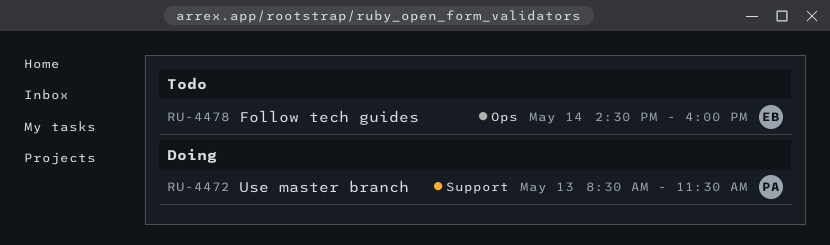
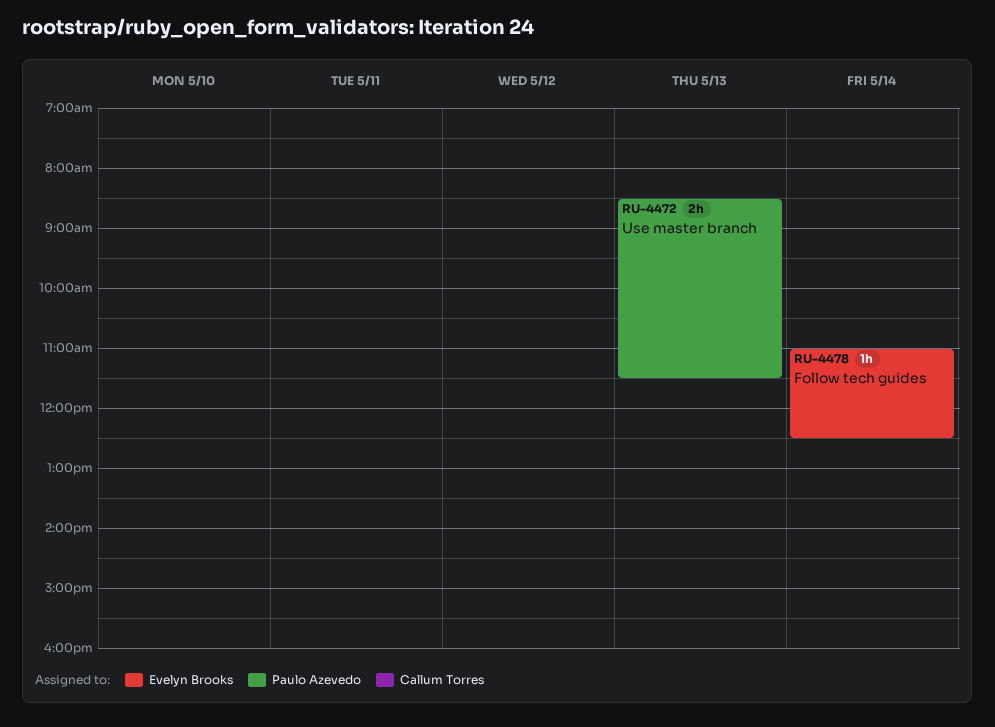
RU-4478, begins: 14:30 -> 11:00
RU-4478, ends: 16:00 -> 12:30

